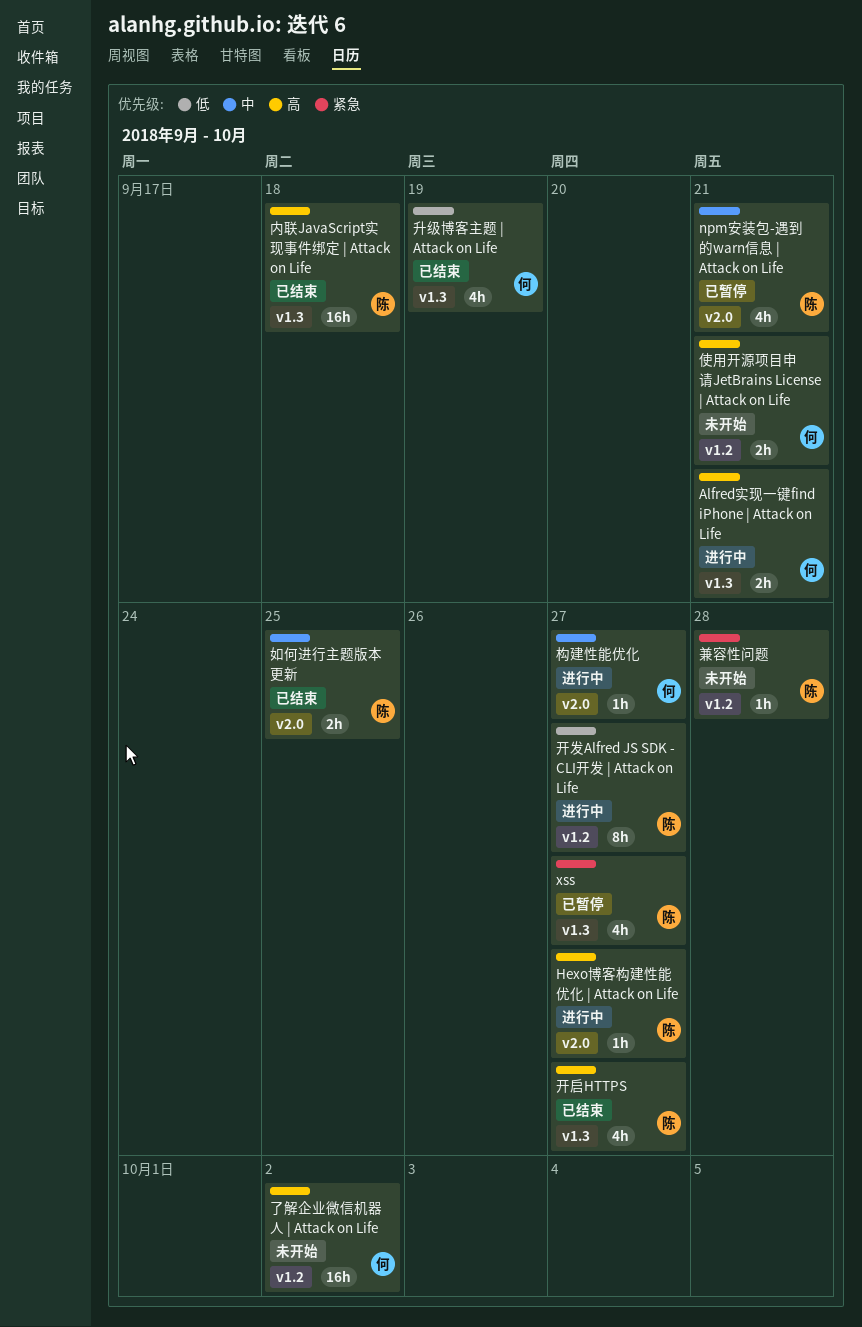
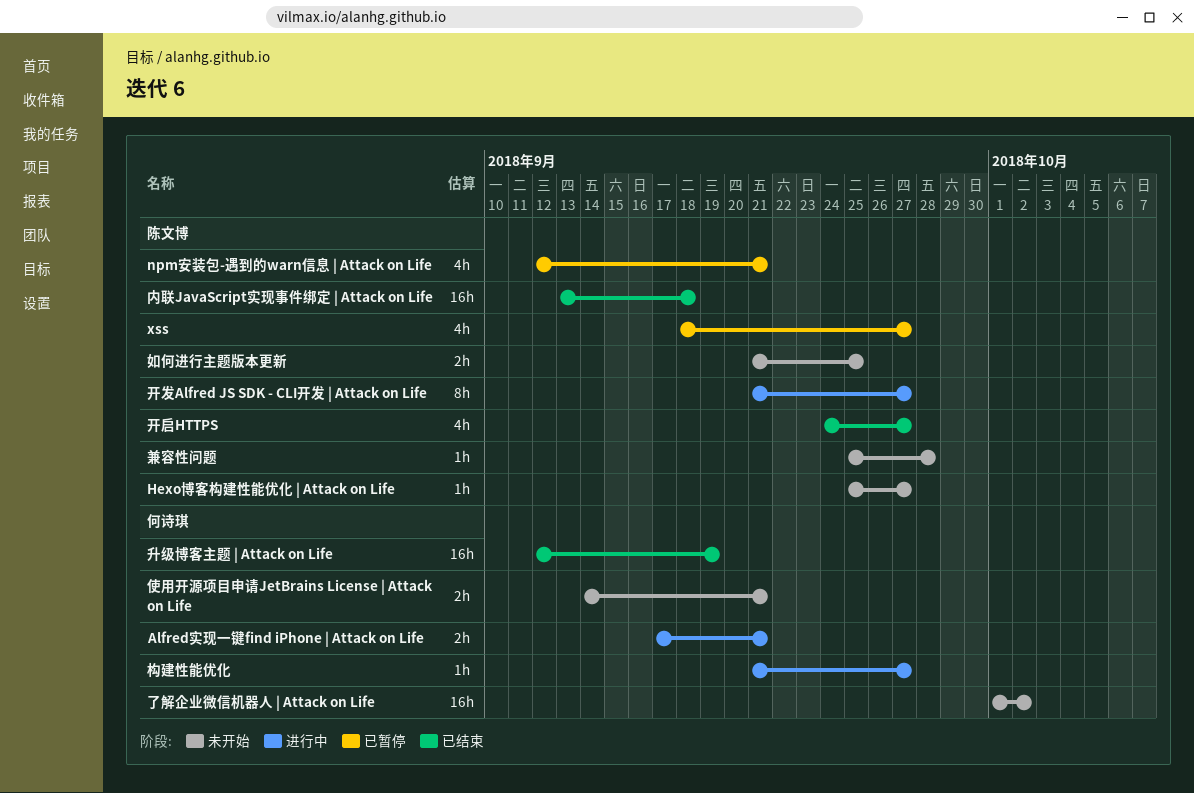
Hexo博客构建性能优化 | Attack on Life, status: 进行中 -> 未开始
升级博客主题 | Attack on Life, estimate: 4h -> 16h
如何进行主题版本更新, status: 已结束 -> 未开始

